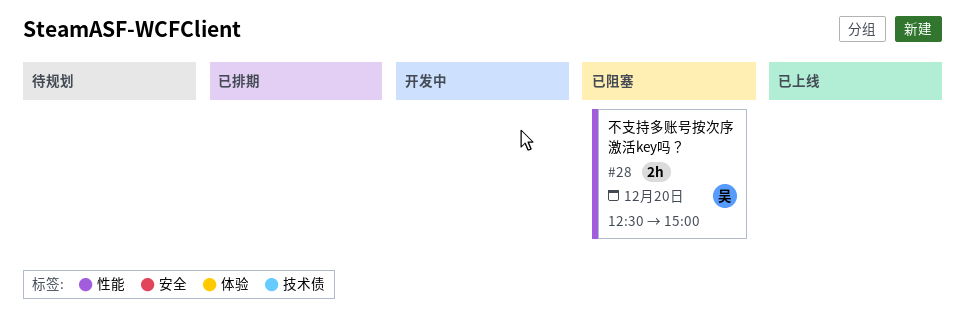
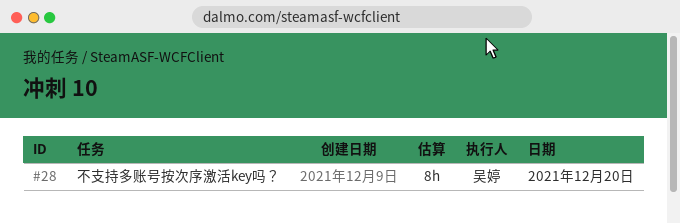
#28, estimate: 2h -> 8h

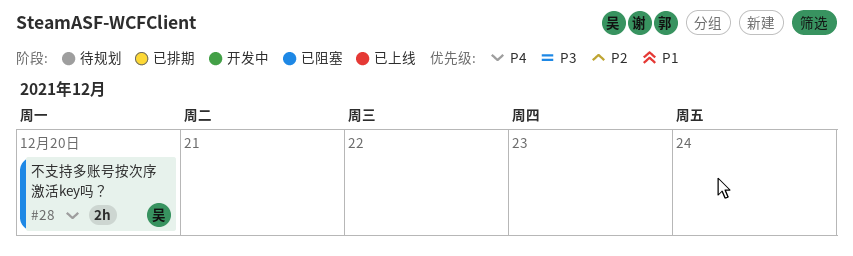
#28, estimate: 8h -> 2h

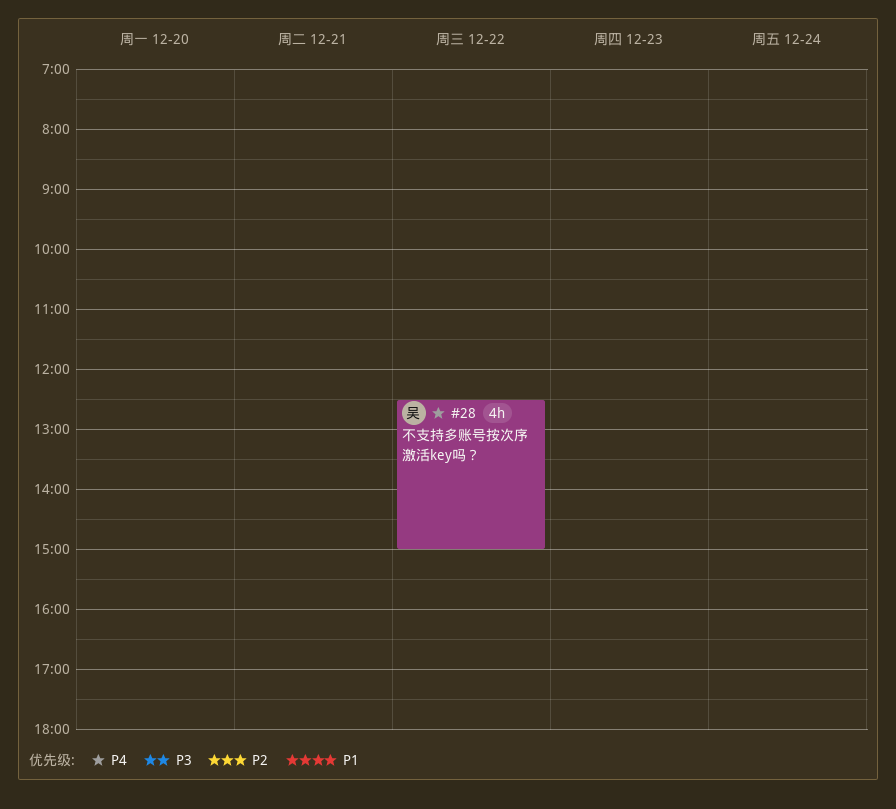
#28, estimate: 2h -> 4h
#28, day: Dec 20 -> Dec 22

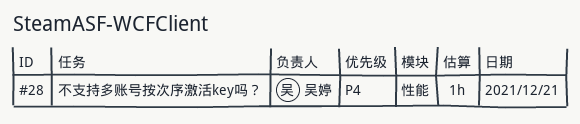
#28, estimate: 4h -> 1h
#28, day: Dec 22 -> Dec 21

